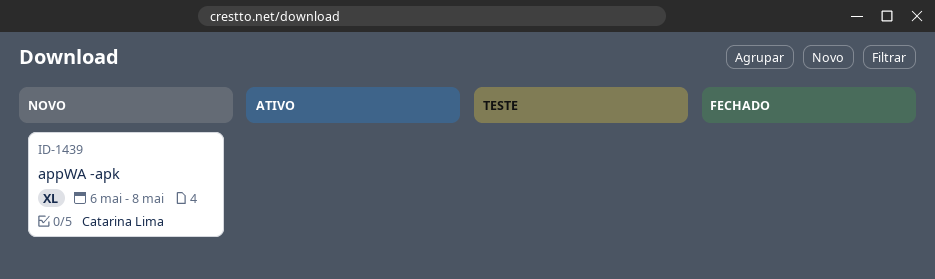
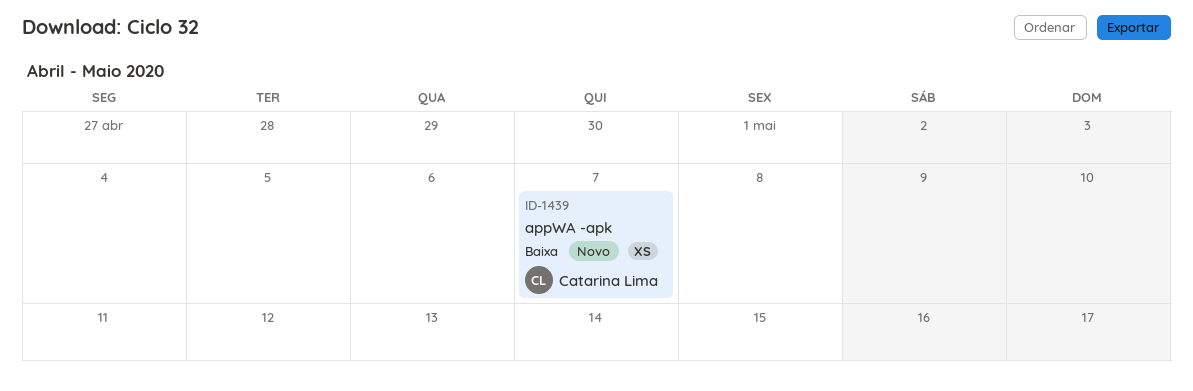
ID-1439, estimate: XL -> XS
ID-1439, due: May 8 -> May 7

